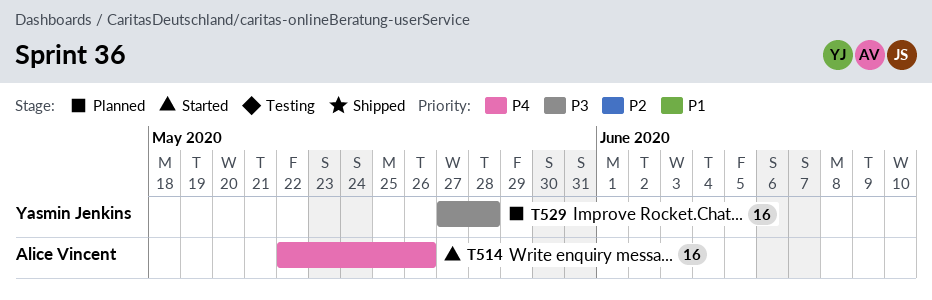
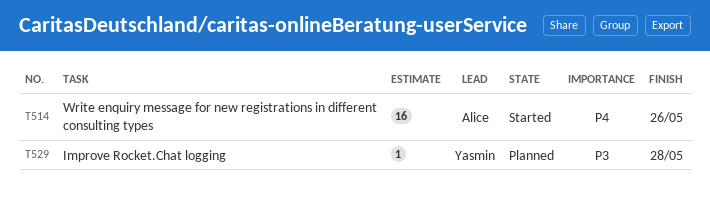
T529, estimate: 16 -> 1

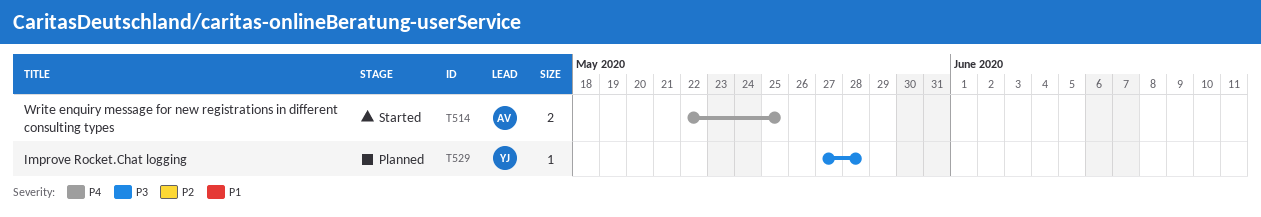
T514, estimate: 16 -> 2
T514, due: May 26 -> May 25

